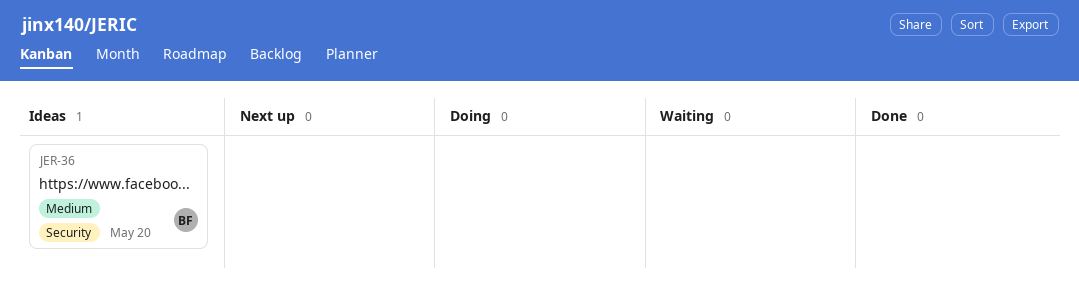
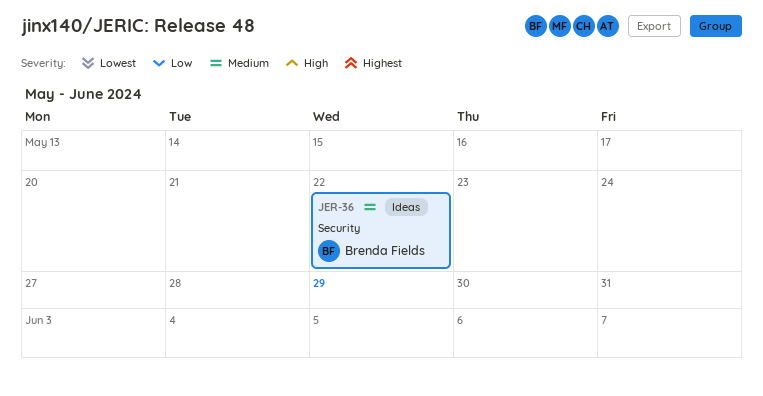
JER-36, due: May 20 -> May 22

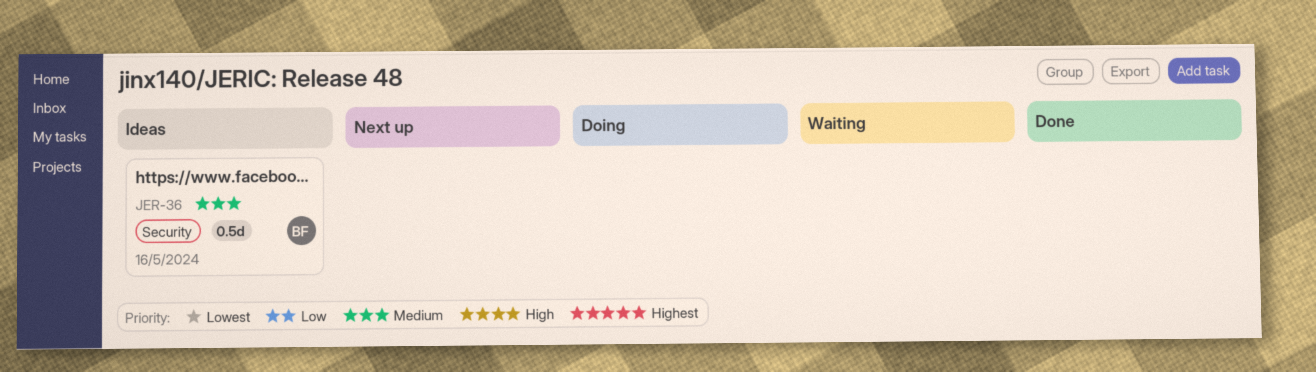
JER-36, due: May 22 -> May 16

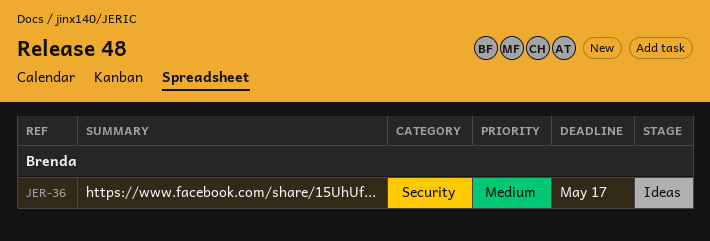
JER-36, due: May 16 -> May 17

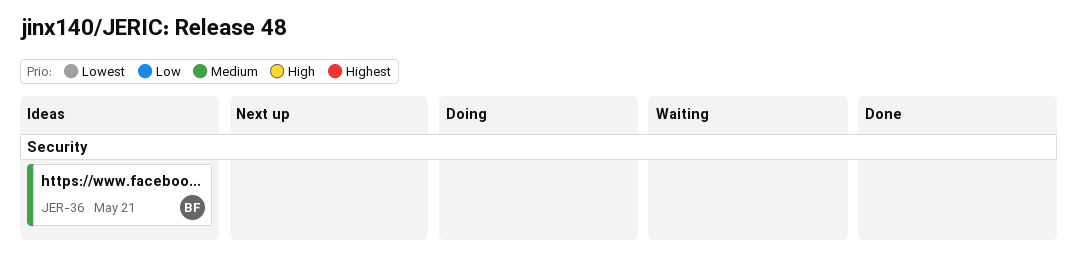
JER-36, due: May 17 -> May 21

